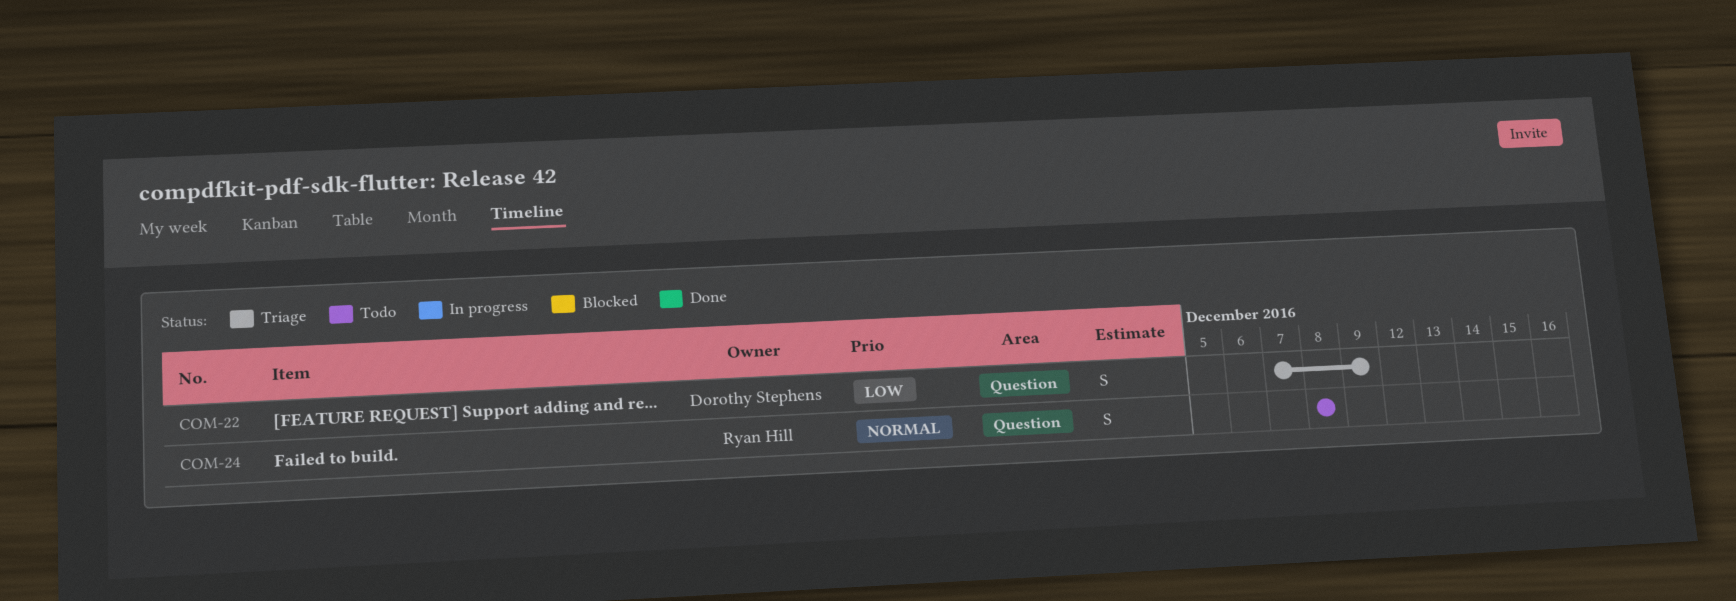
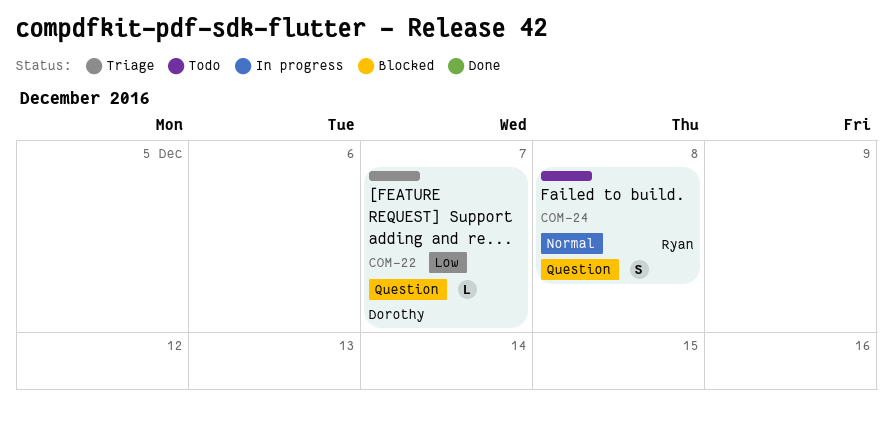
COM-22, estimate: S -> L
COM-22, due: Dec 9 -> Dec 7

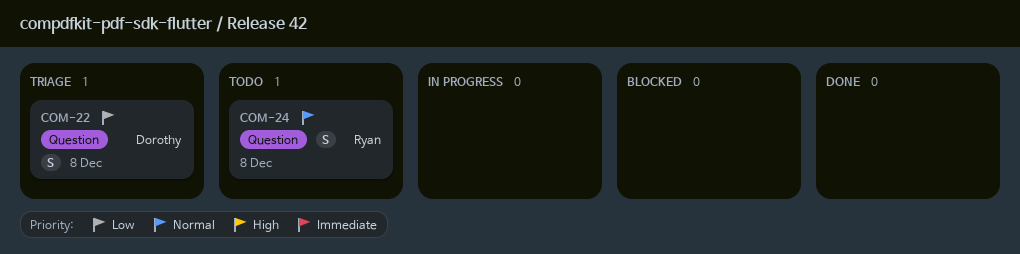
COM-22, estimate: L -> S
COM-22, due: Dec 7 -> Dec 8

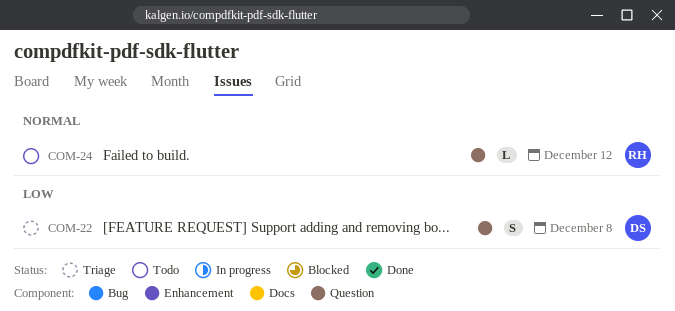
COM-24, estimate: S -> L
COM-24, due: Dec 8 -> Dec 12

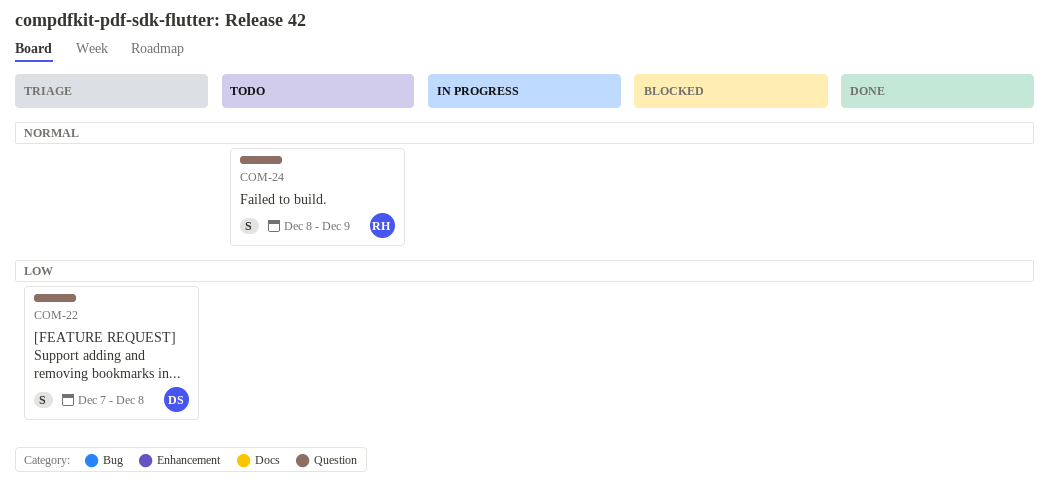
COM-24, estimate: L -> S
COM-24, due: Dec 12 -> Dec 9

